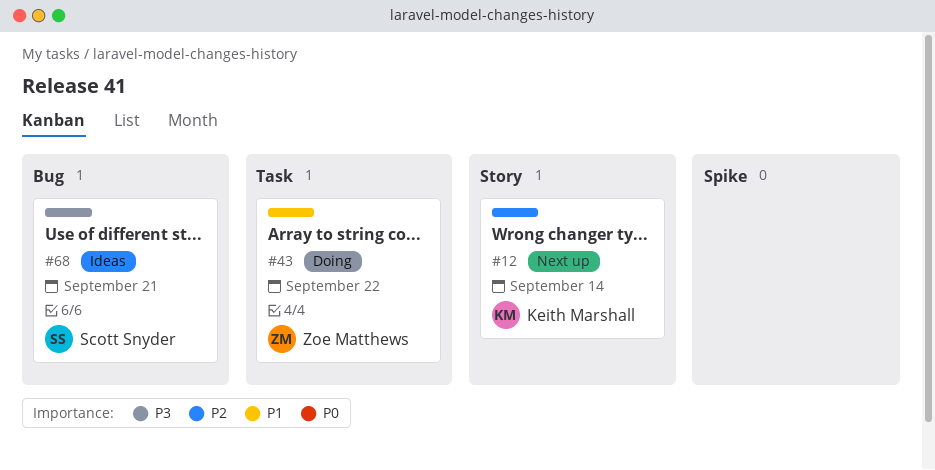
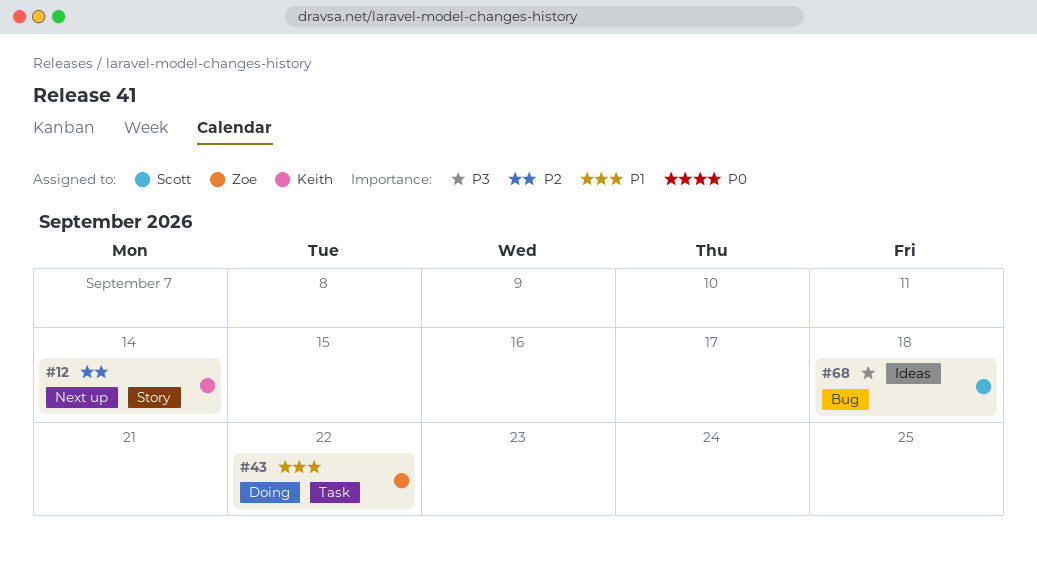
#68, due: Sep 21 -> Sep 18

